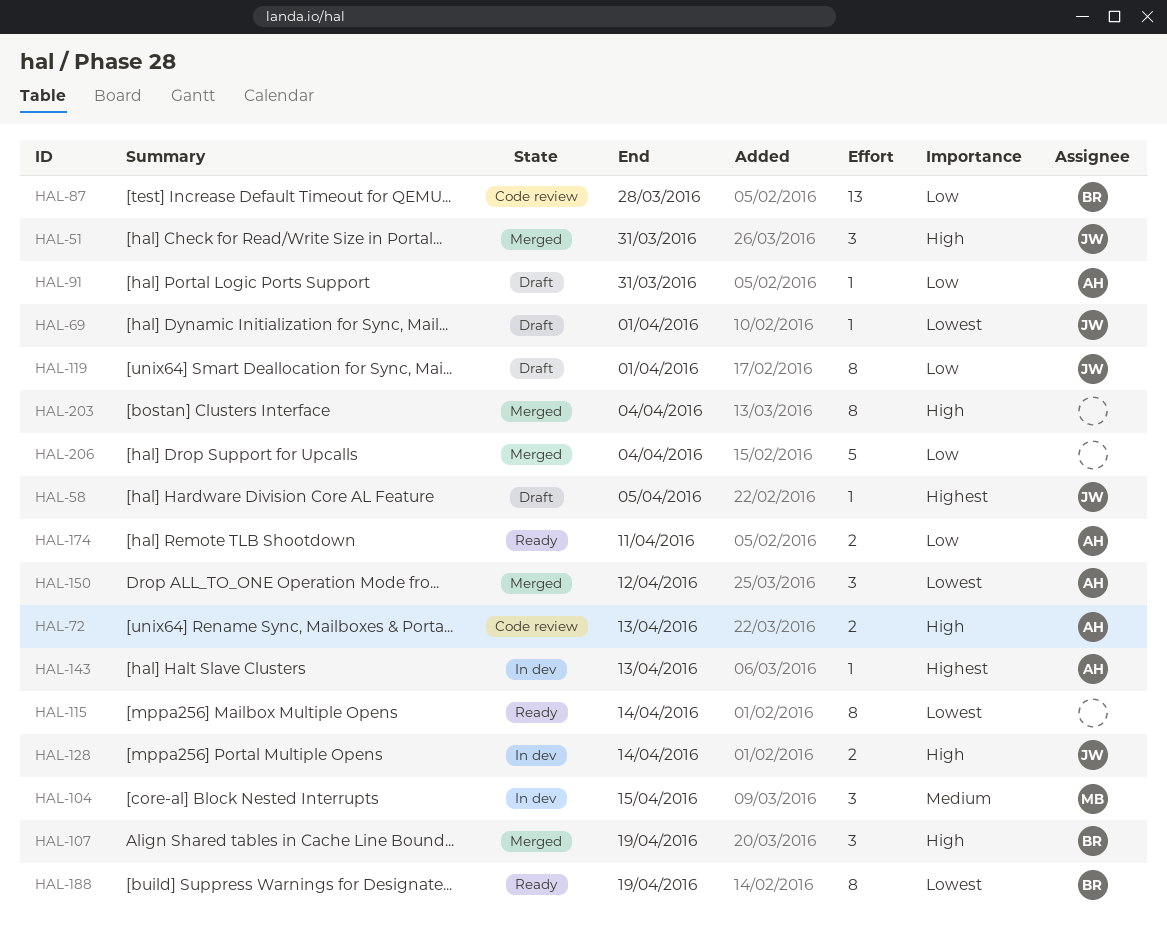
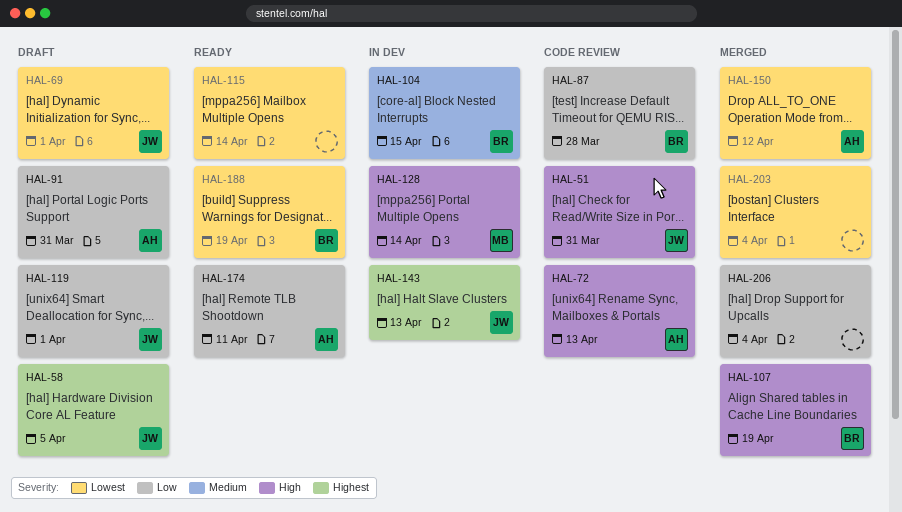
HAL-51, status: Merged -> Code review
HAL-104, owner: MB -> BR
HAL-128, owner: JW -> MB
HAL-143, owner: AH -> JW
HAL-203, priority: High -> Lowest

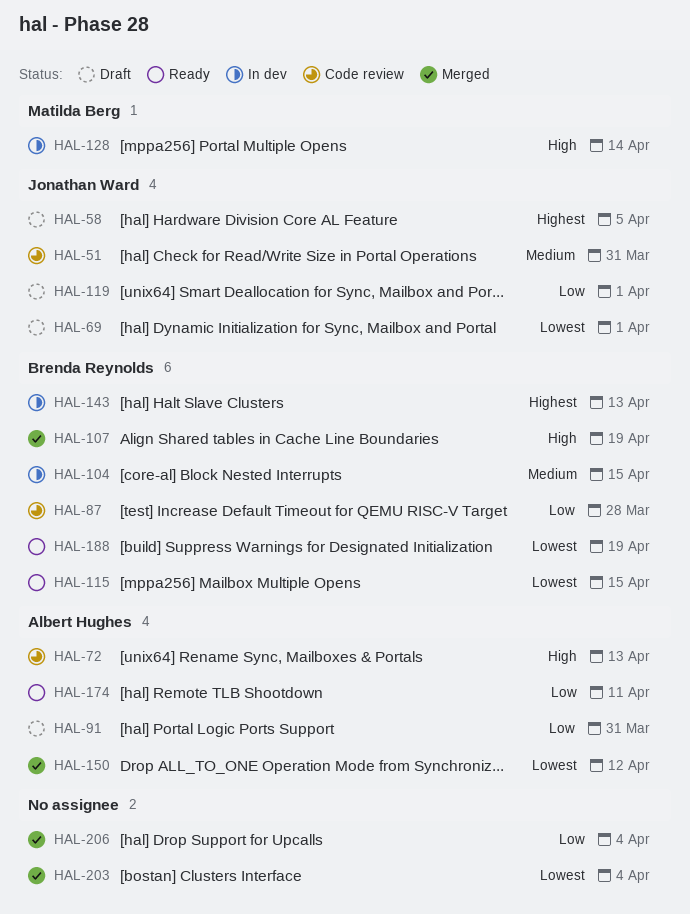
HAL-51, priority: High -> Medium
HAL-115, owner: none -> Brenda Reynolds
HAL-115, due: Apr 14 -> Apr 15
HAL-143, owner: Jonathan Ward -> Brenda Reynolds

